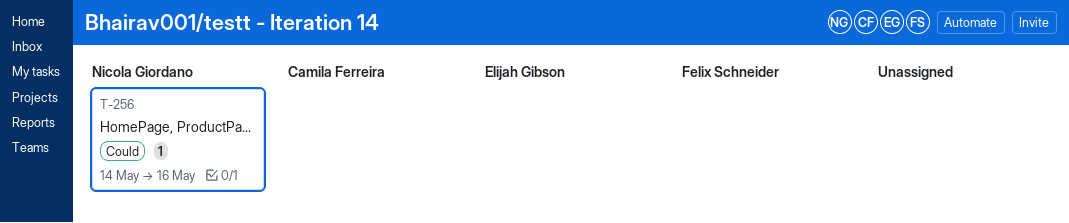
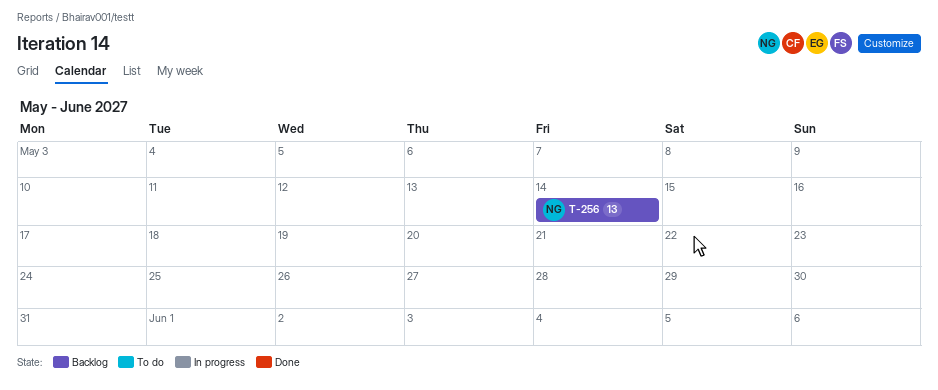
T-256, estimate: 1 -> 13
T-256, due: May 16 -> May 14

